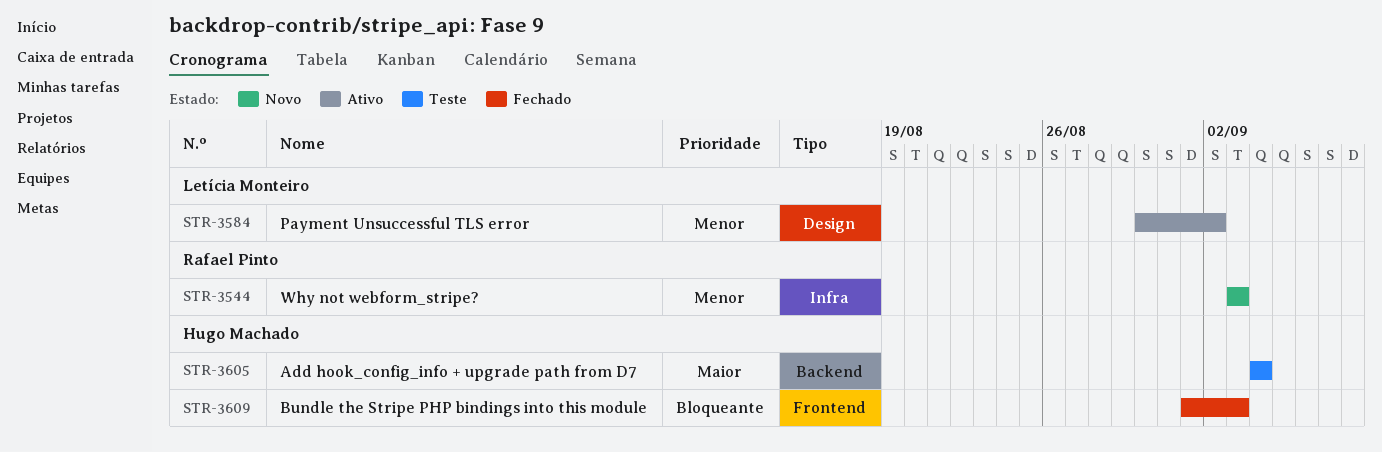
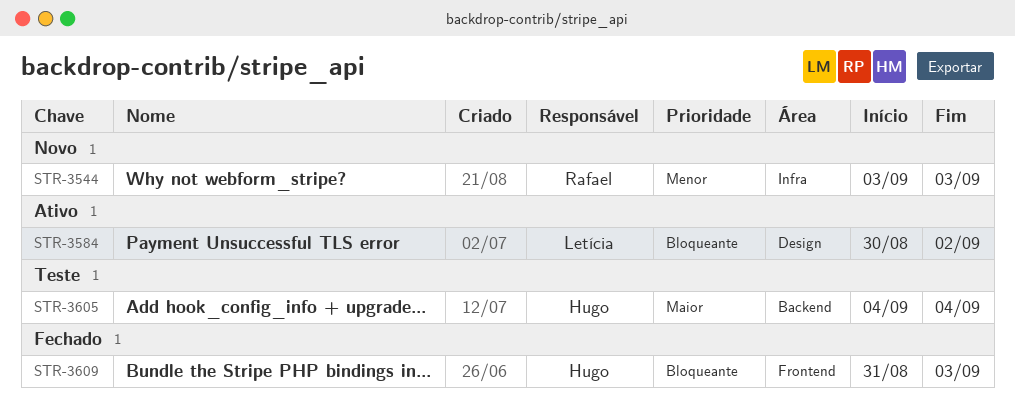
STR-3584, priority: Menor -> Bloqueante
STR-3609, start: Sep 1 -> Aug 31

